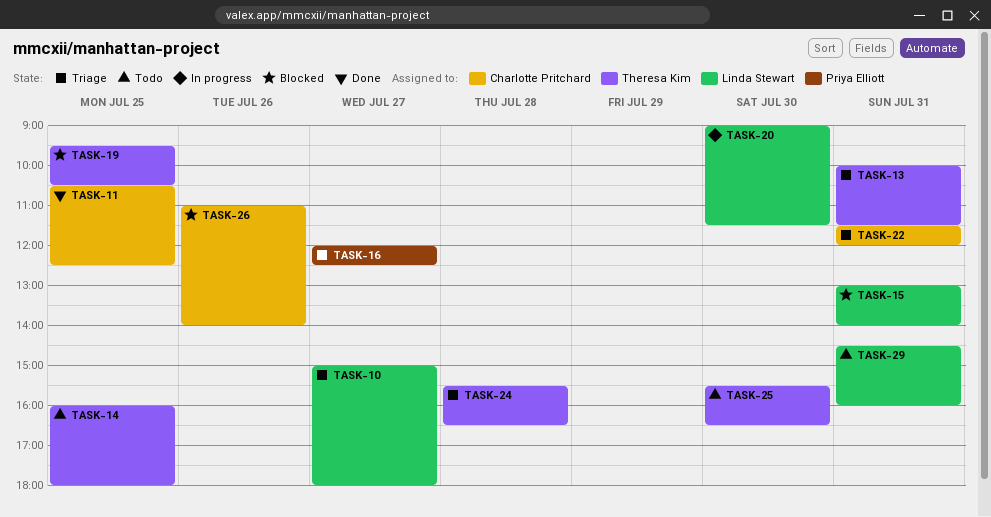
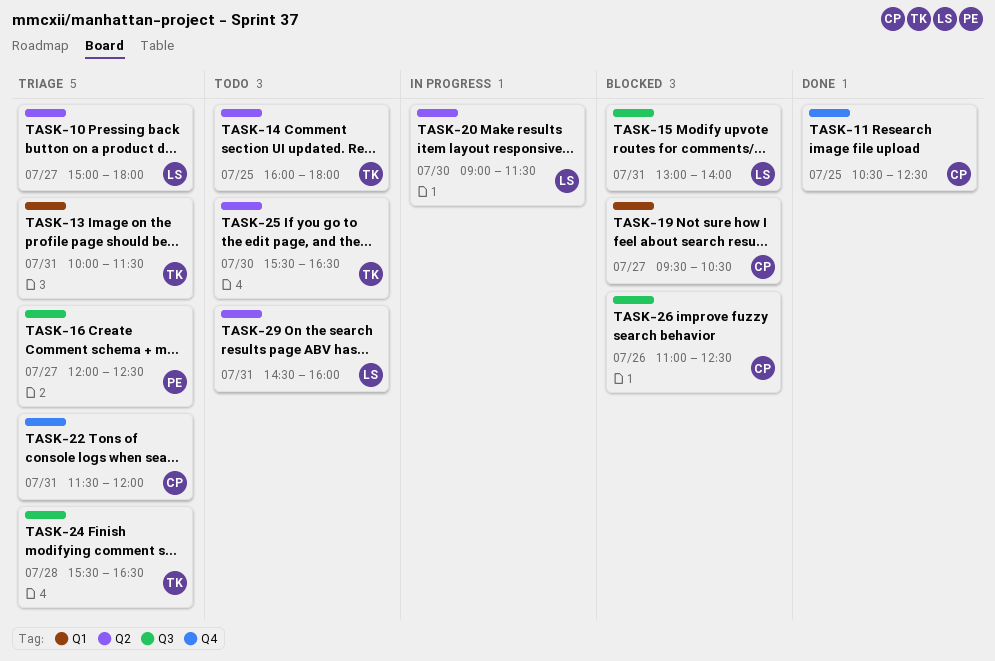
TASK-19, owner: Theresa Kim -> Charlotte Pritchard
TASK-19, day: Jul 25 -> Jul 27
TASK-26, ends: 14:00 -> 12:30

